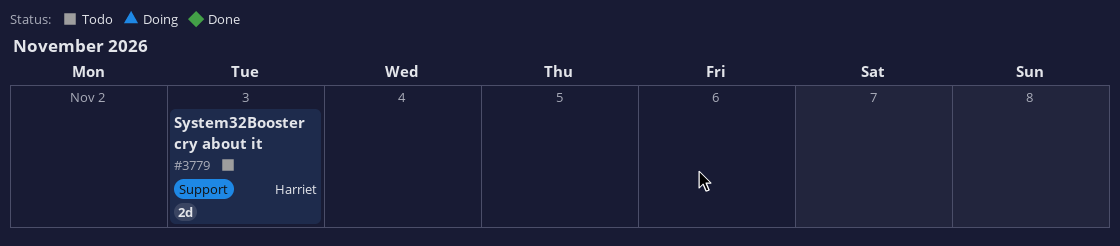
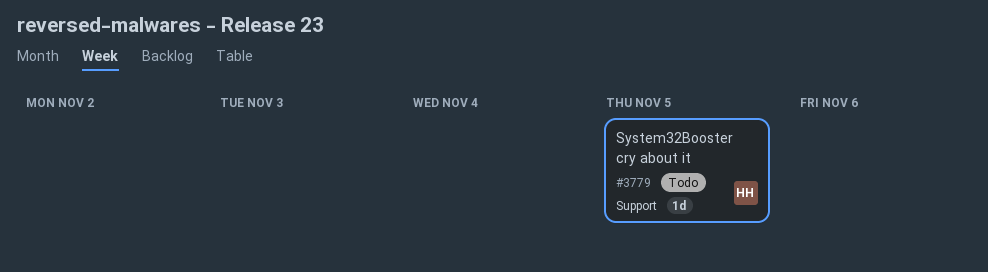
#3779, estimate: 2d -> 1d
#3779, due: Nov 3 -> Nov 5

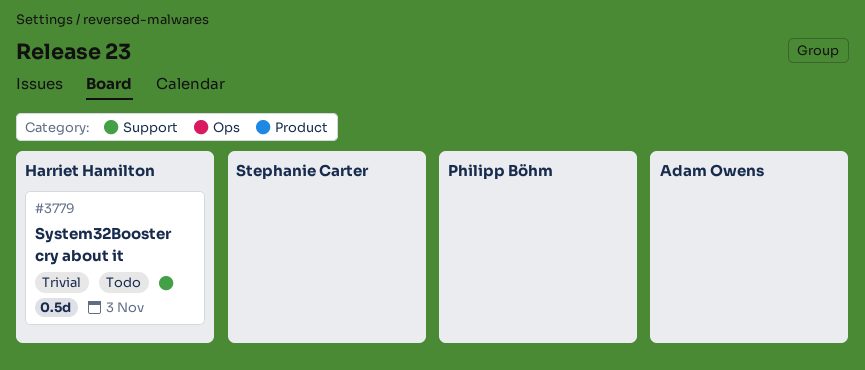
#3779, estimate: 1d -> 0.5d
#3779, due: Nov 5 -> Nov 3

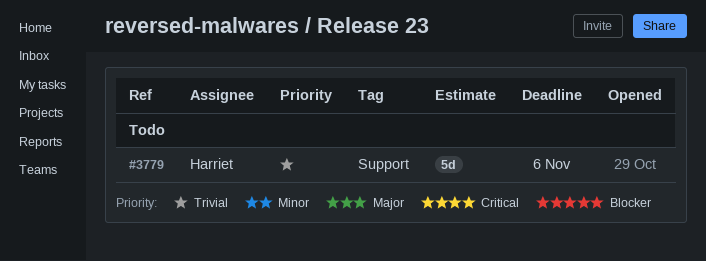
#3779, estimate: 0.5d -> 5d
#3779, due: Nov 3 -> Nov 6

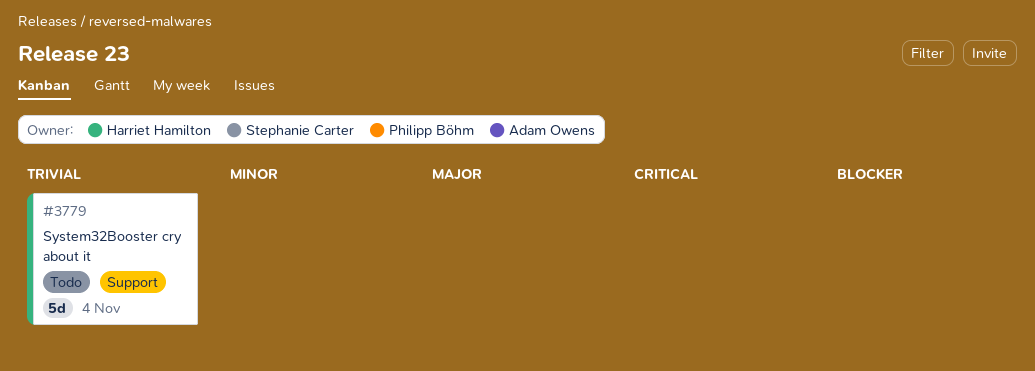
#3779, due: Nov 6 -> Nov 4

